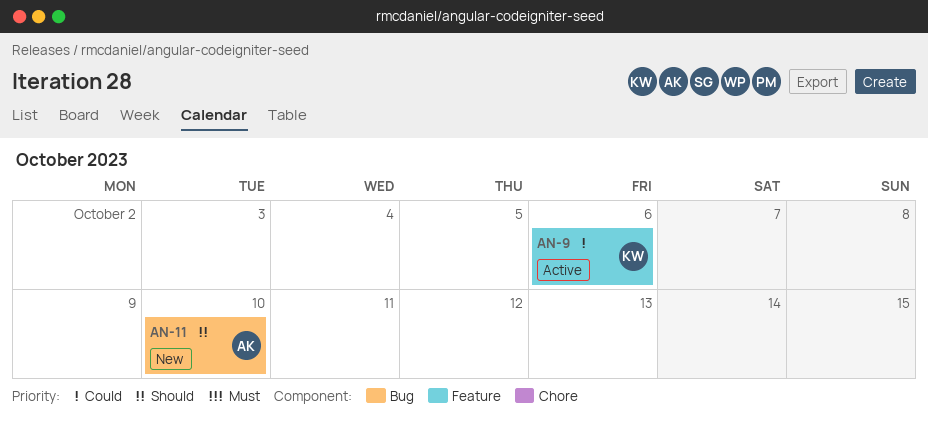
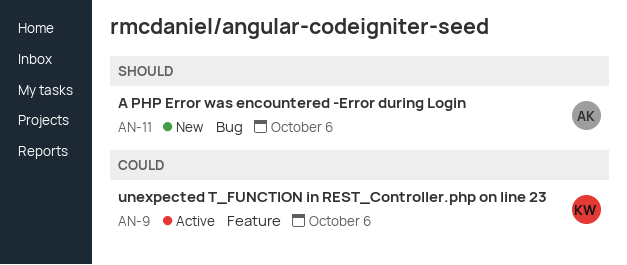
AN-11, due: Oct 10 -> Oct 6

